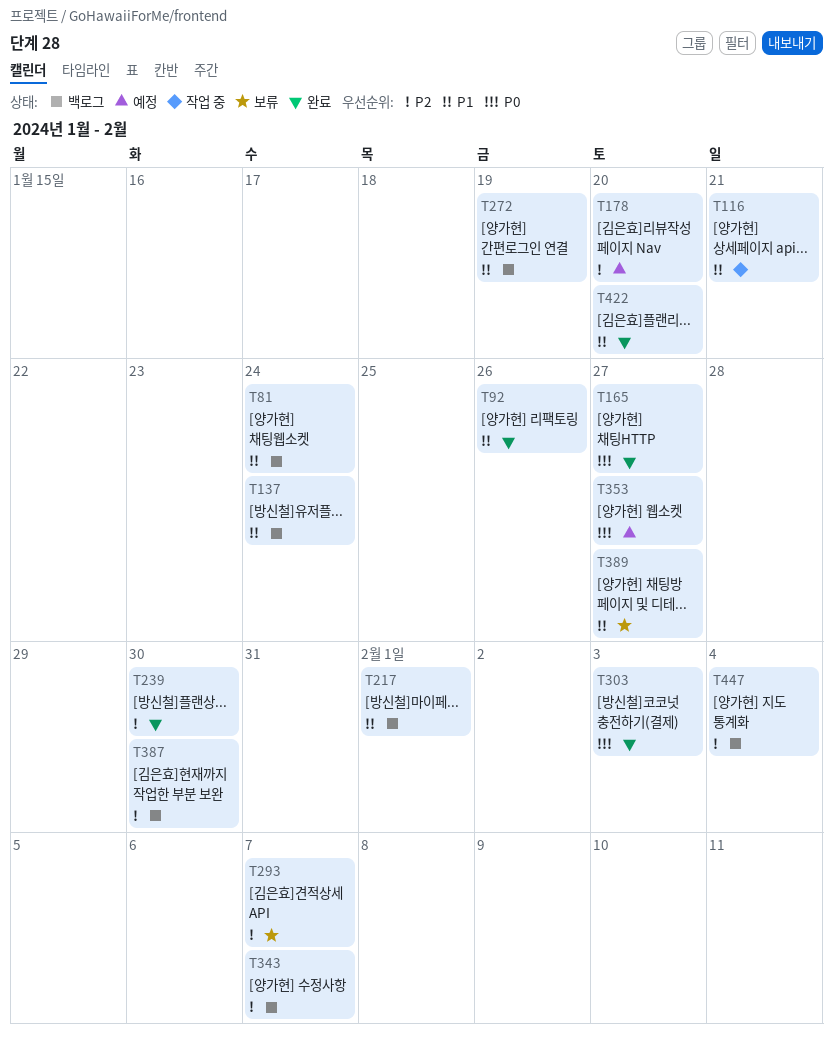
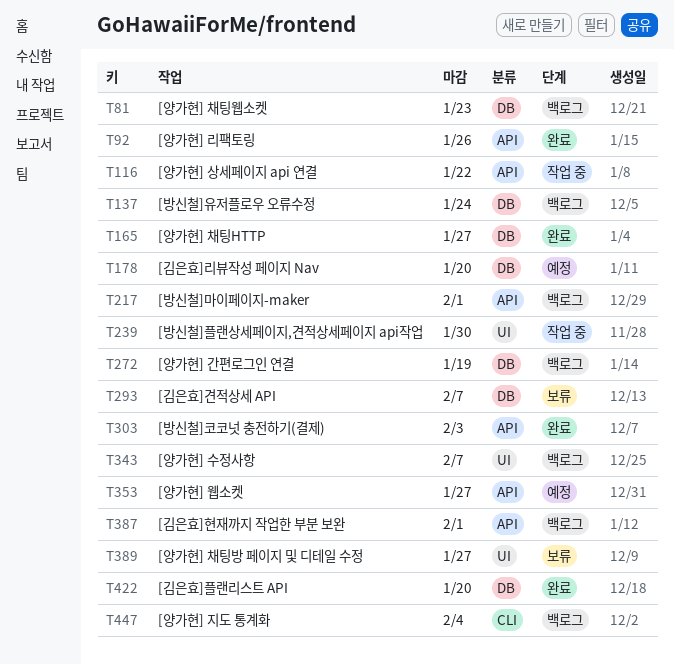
T81, due: Jan 24 -> Jan 23
T116, due: Jan 21 -> Jan 22
T239, status: 완료 -> 작업 중
T387, due: Jan 30 -> Feb 1

